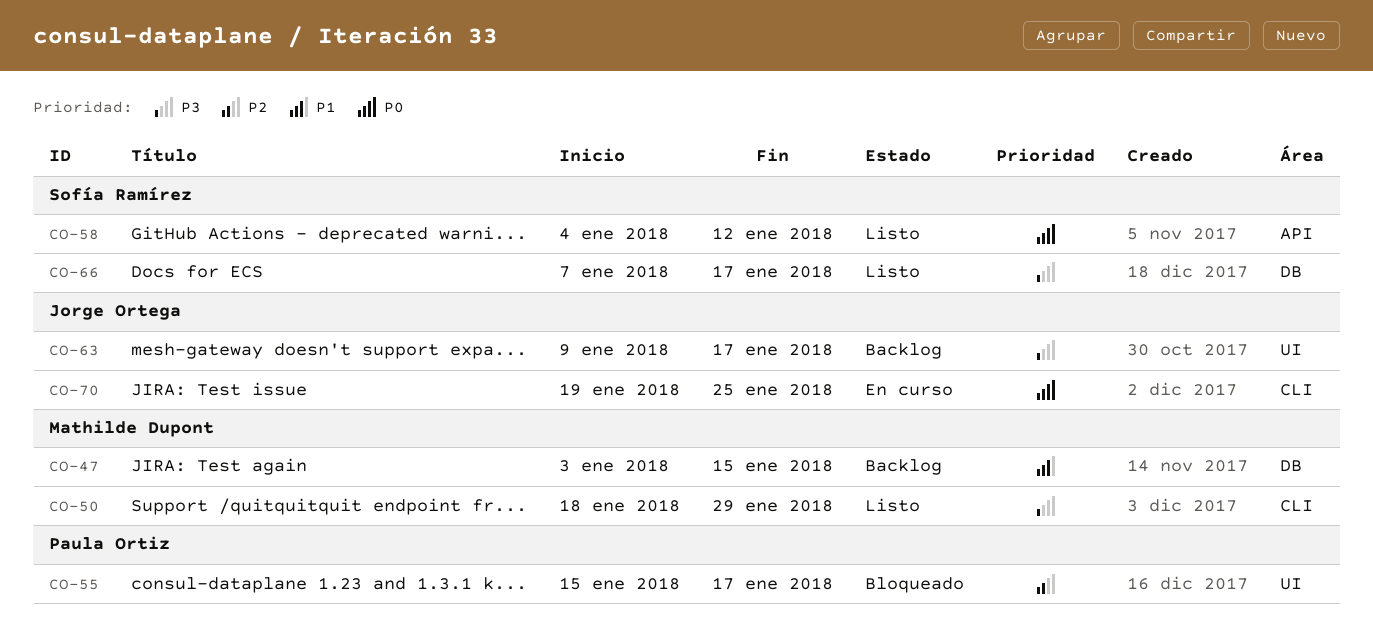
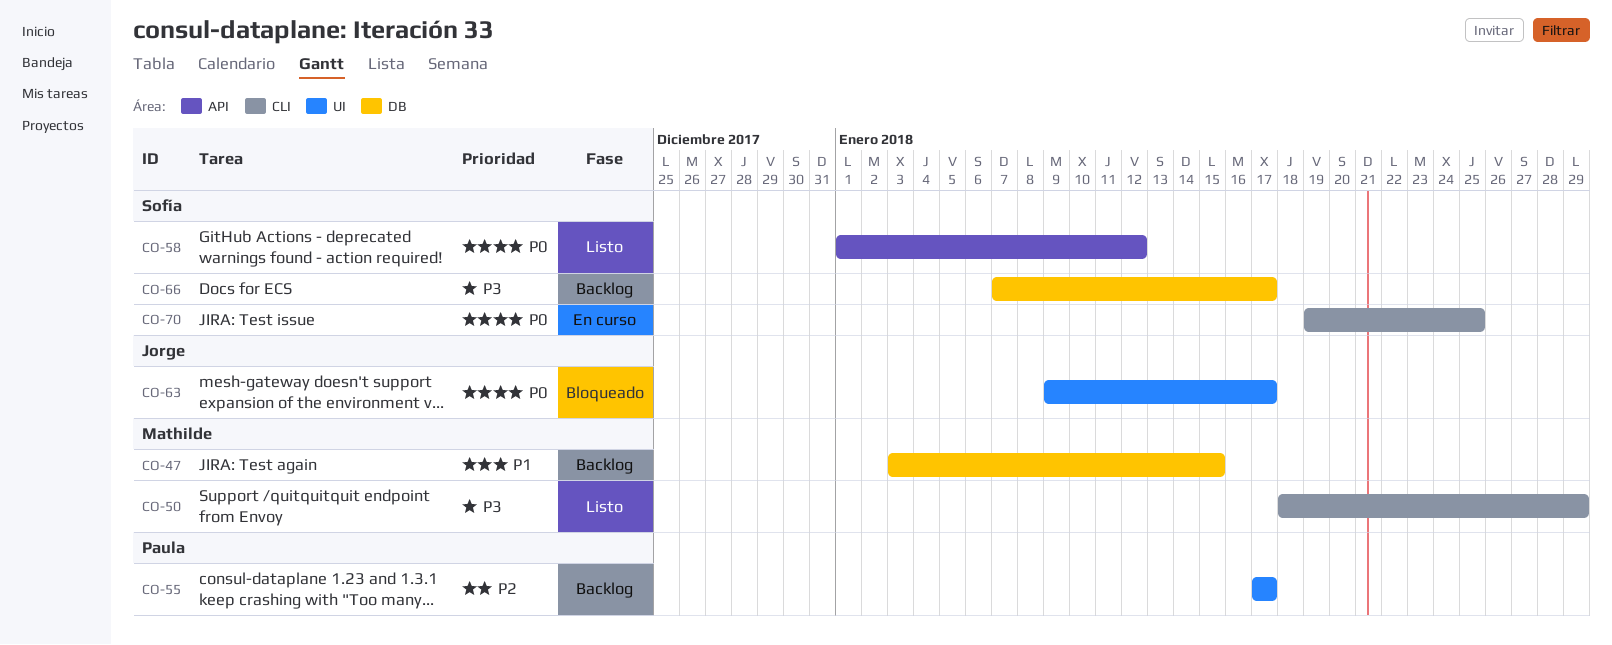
CO-55, status: Bloqueado -> Backlog
CO-55, start: Jan 15 -> Jan 17
CO-58, start: Jan 4 -> Jan 1
CO-63, status: Backlog -> Bloqueado
CO-63, priority: P3 -> P0
CO-66, status: Listo -> Backlog
CO-70, owner: Jorge Ortega -> Sofía Ramírez

